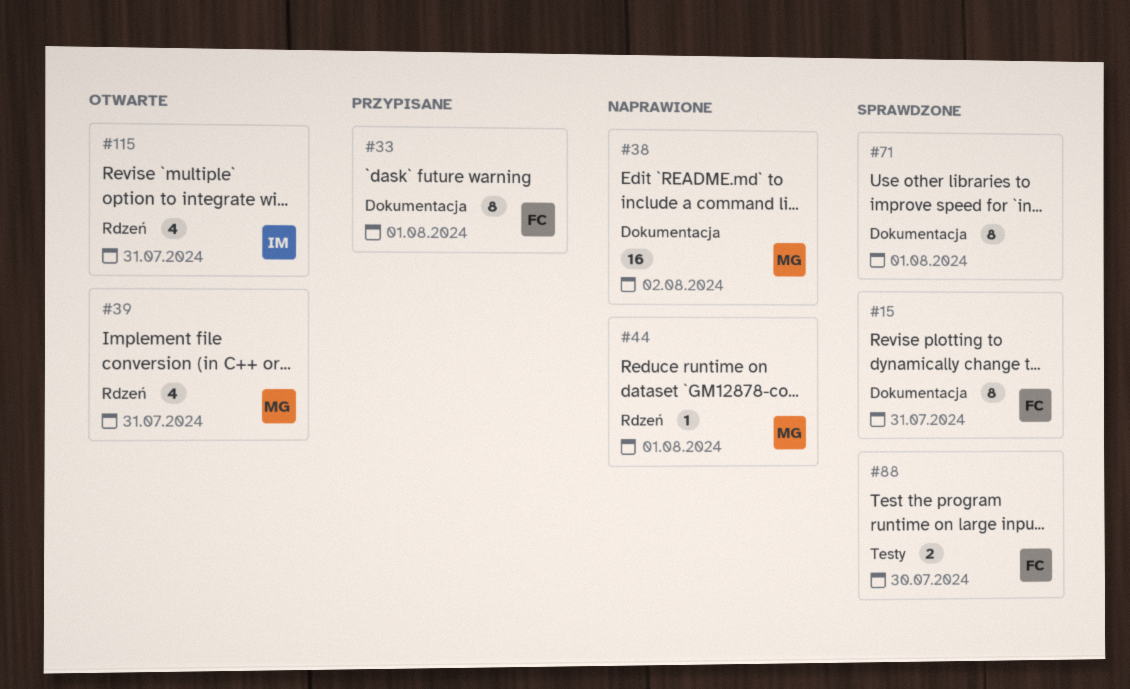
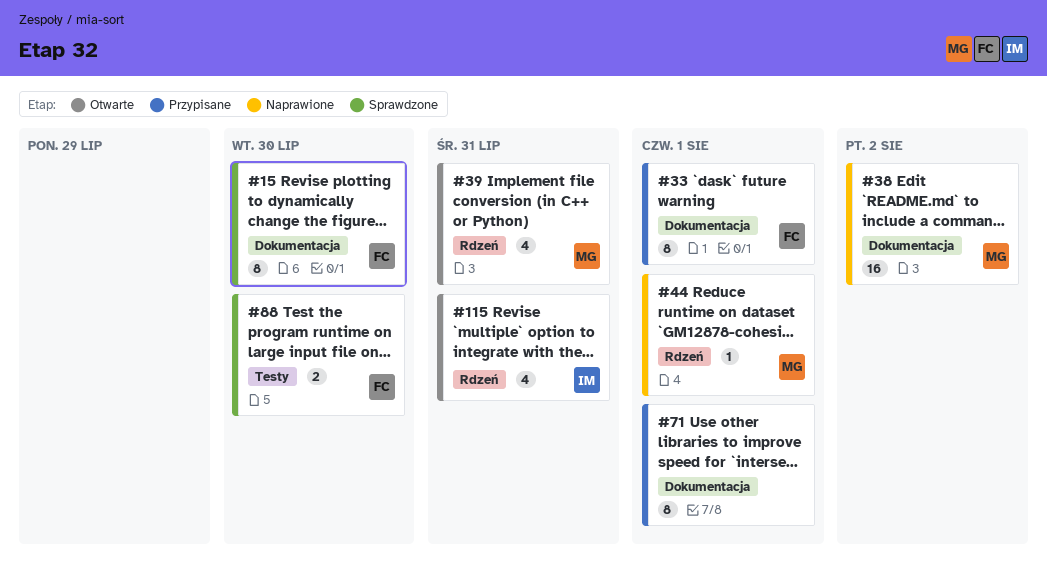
#15, due: Jul 31 -> Jul 30
#71, status: Sprawdzone -> Przypisane

